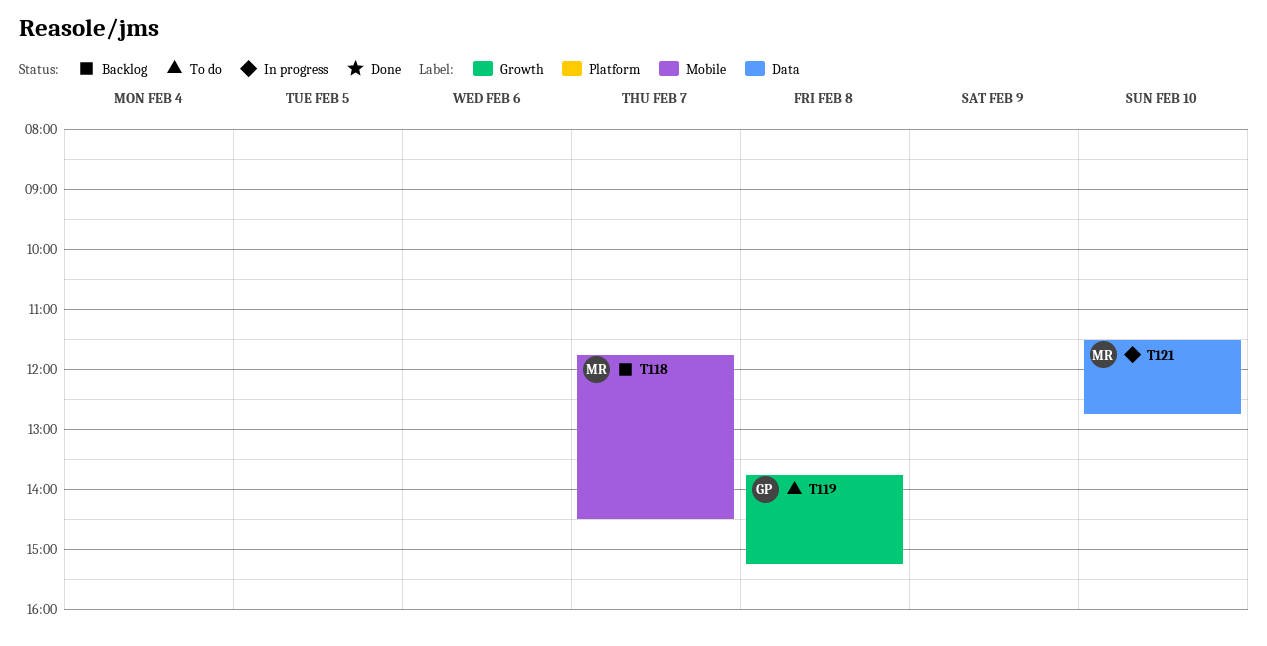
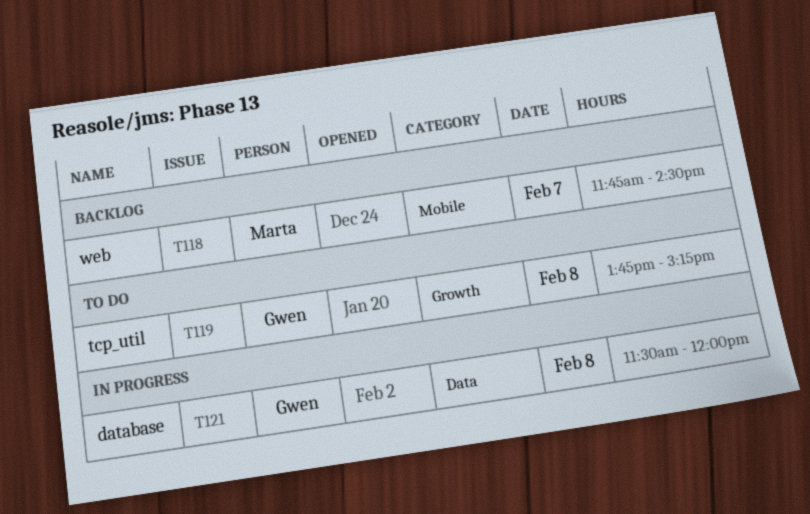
T121, owner: Marta -> Gwen
T121, day: Feb 10 -> Feb 8
T121, ends: 12:45 -> 12:00

